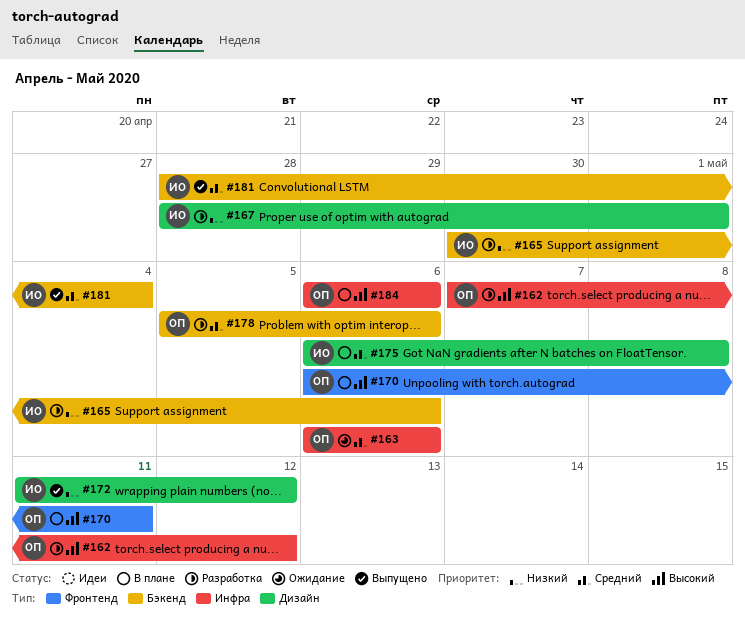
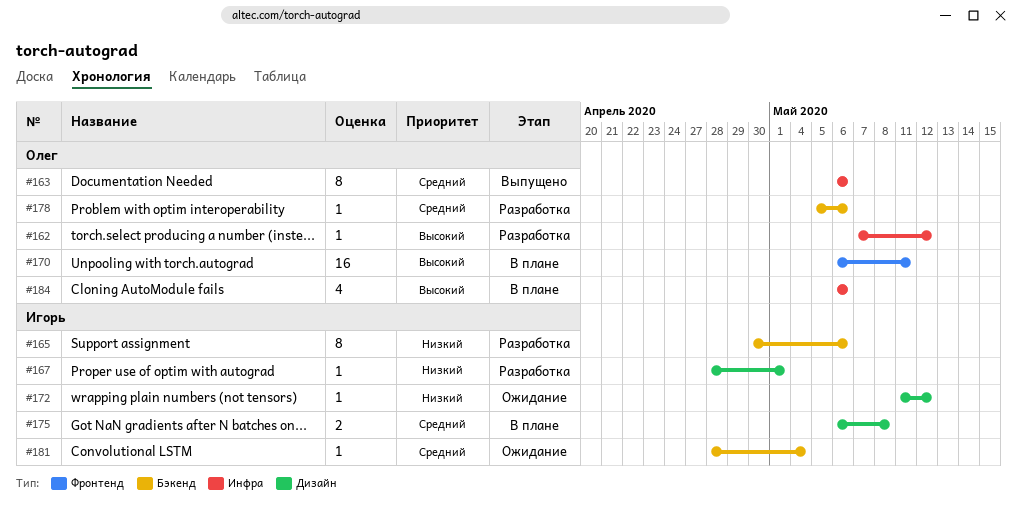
#163, status: Ожидание -> Выпущено
#172, status: Выпущено -> Ожидание
#181, status: Выпущено -> Ожидание

